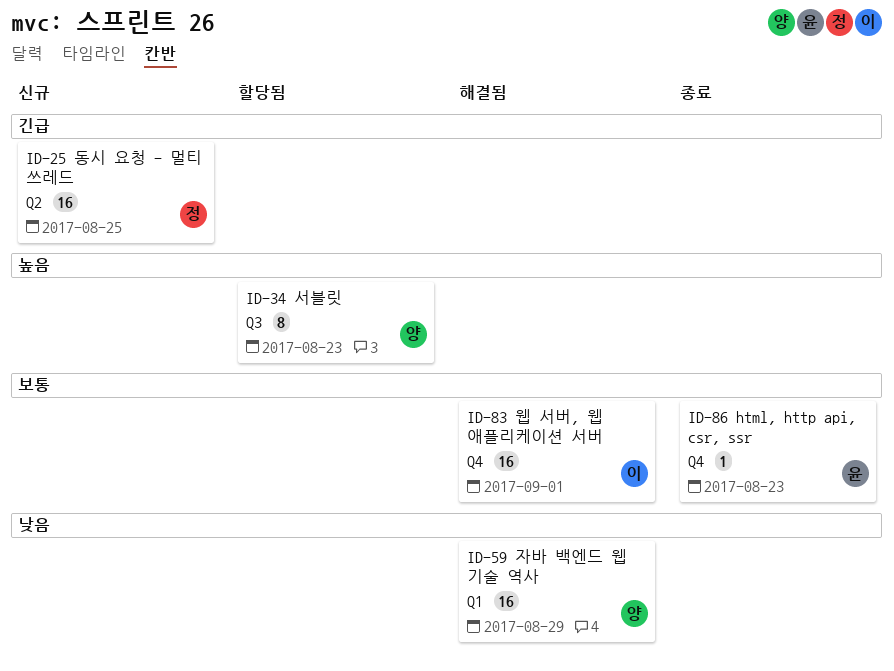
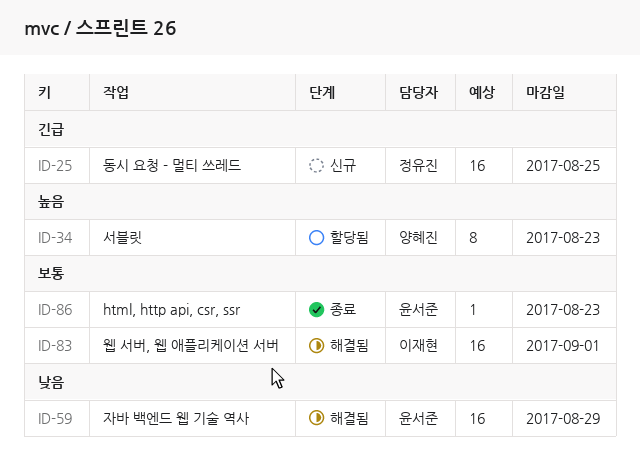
ID-59, owner: 양혜진 -> 윤서준

